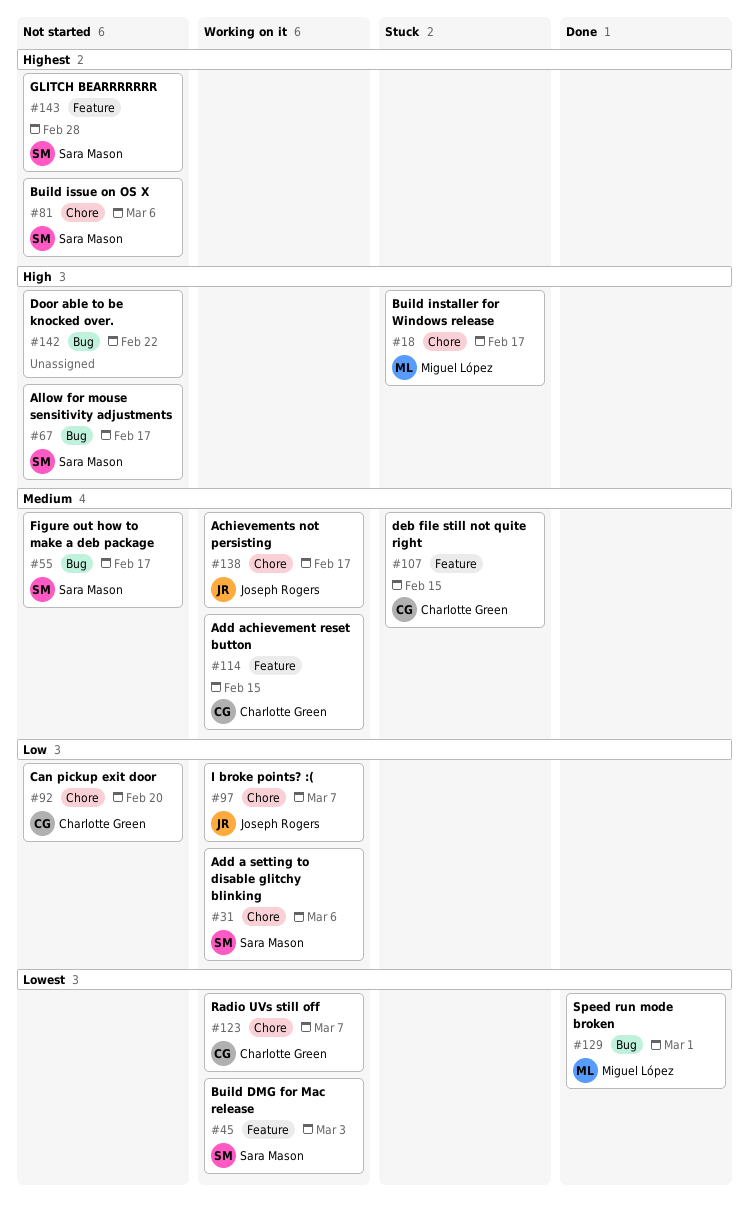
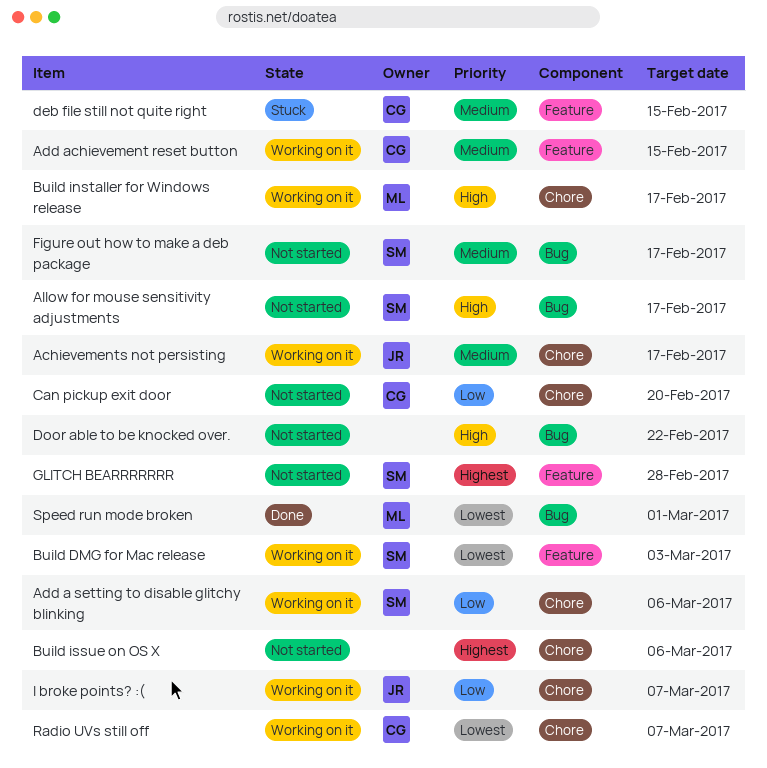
Build installer for Windows release, status: Stuck -> Working on it
Build issue on OS X, owner: Sara Mason -> none

